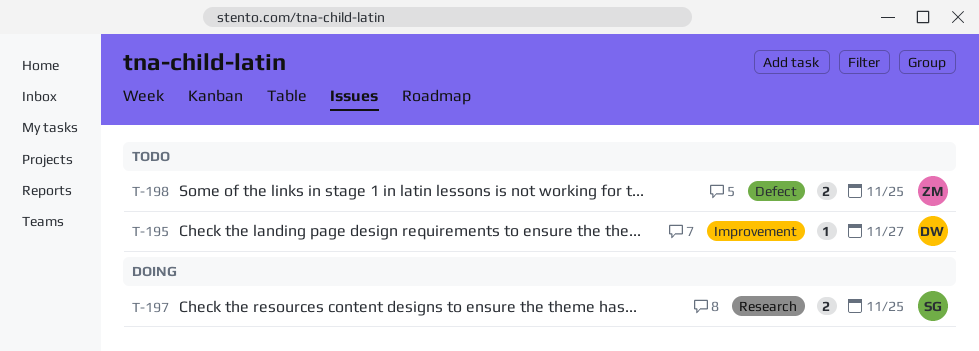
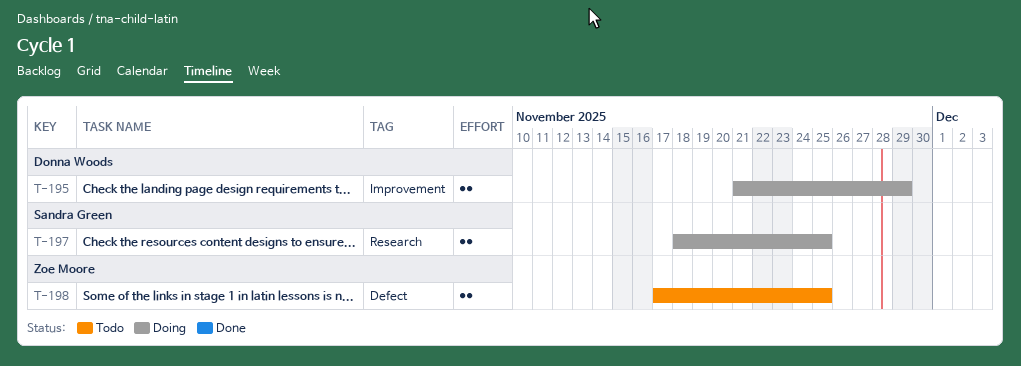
T-195, status: Todo -> Doing
T-195, estimate: 1 -> 2
T-195, due: Nov 27 -> Nov 29

